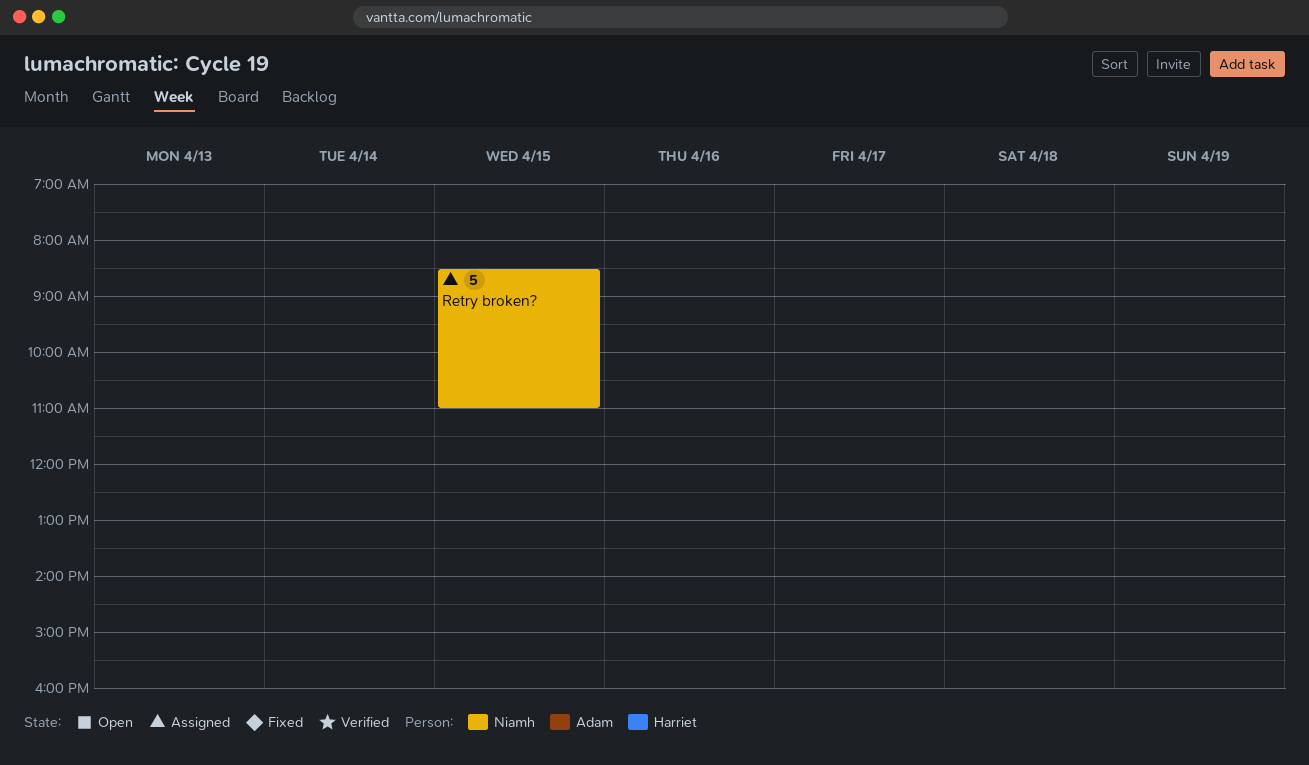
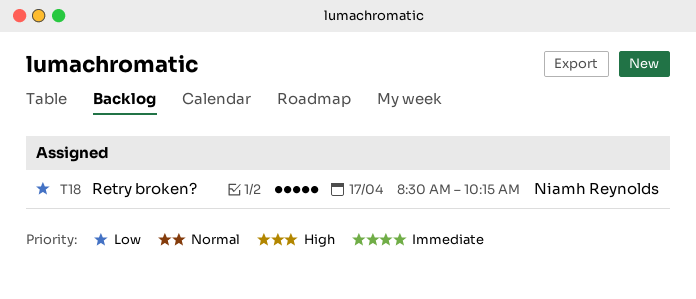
Retry broken?, day: Apr 15 -> Apr 17
Retry broken?, ends: 11:00 -> 10:15

